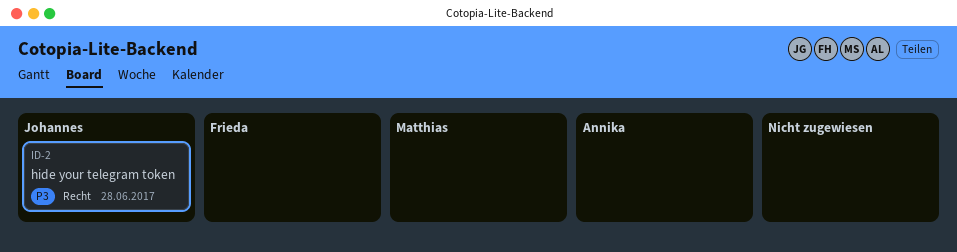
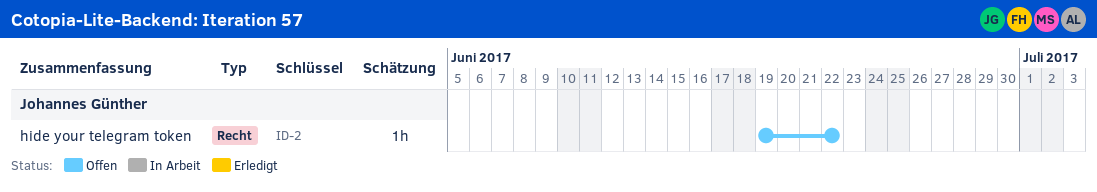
ID-2, due: Jun 28 -> Jun 22

